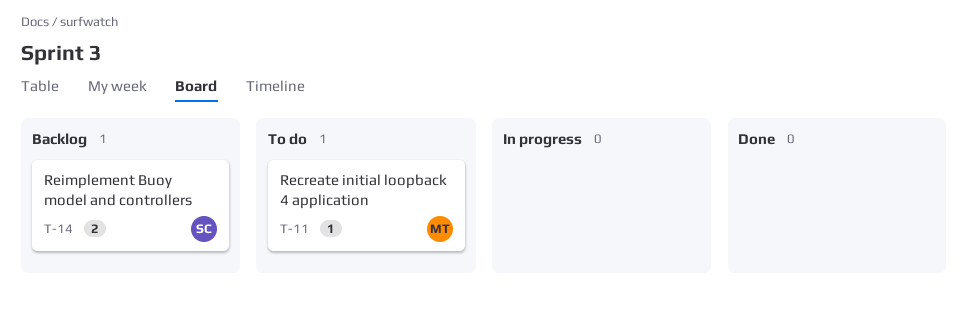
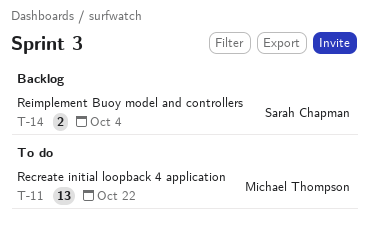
T-11, estimate: 1 -> 13

